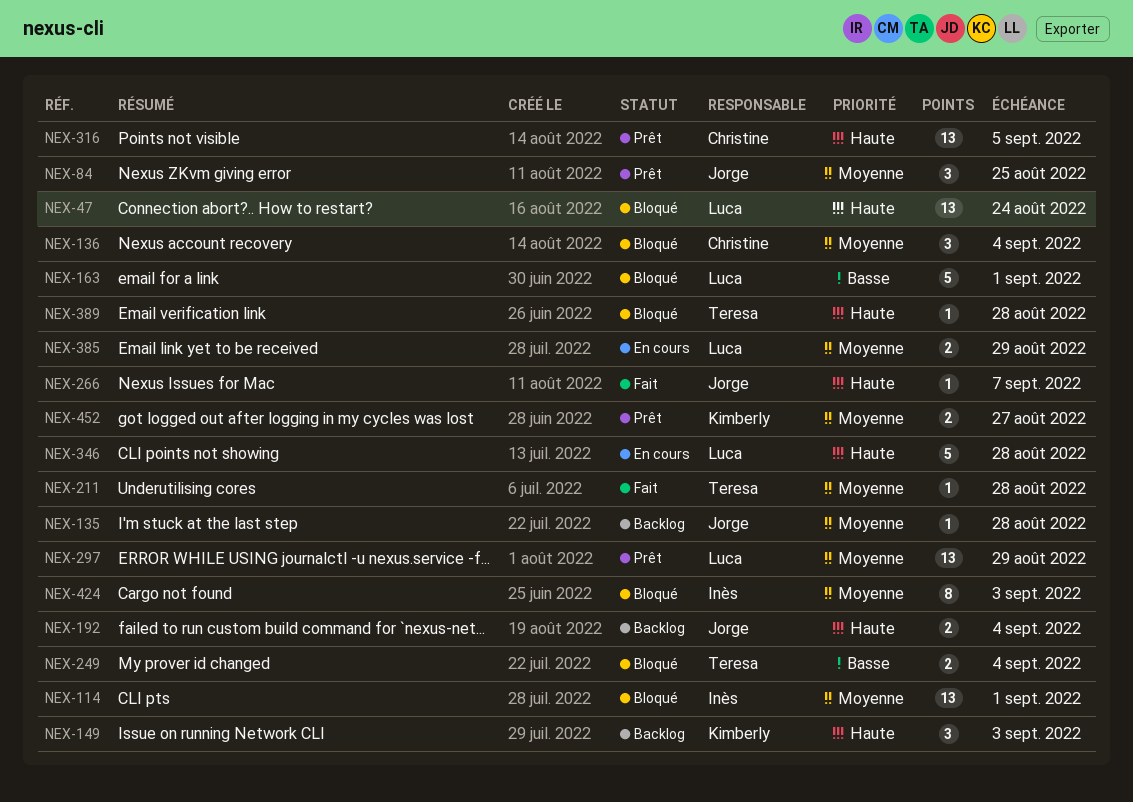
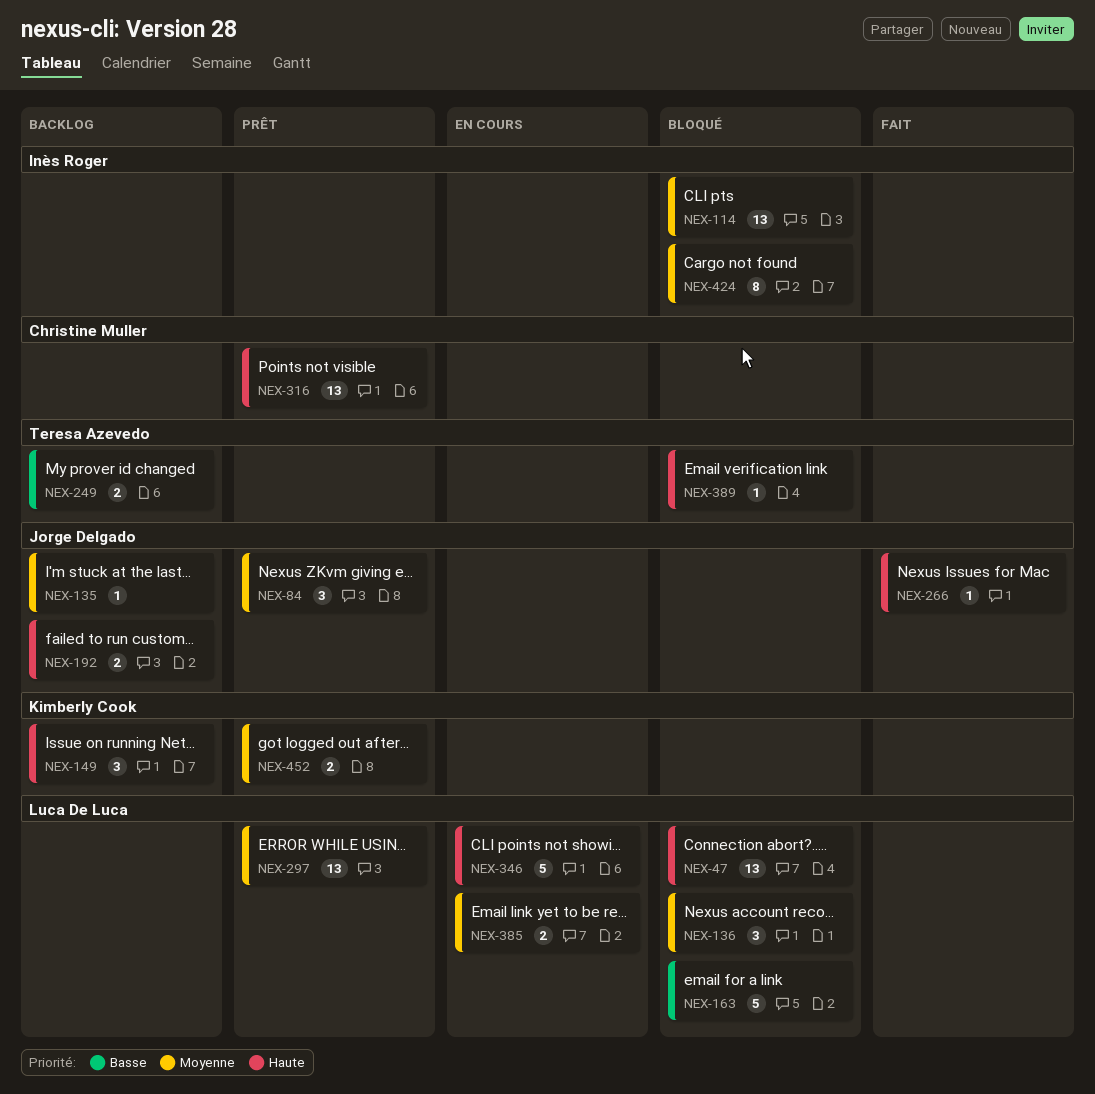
NEX-136, owner: Christine Muller -> Luca De Luca
NEX-211: present -> none
NEX-249, status: Bloqué -> Backlog

